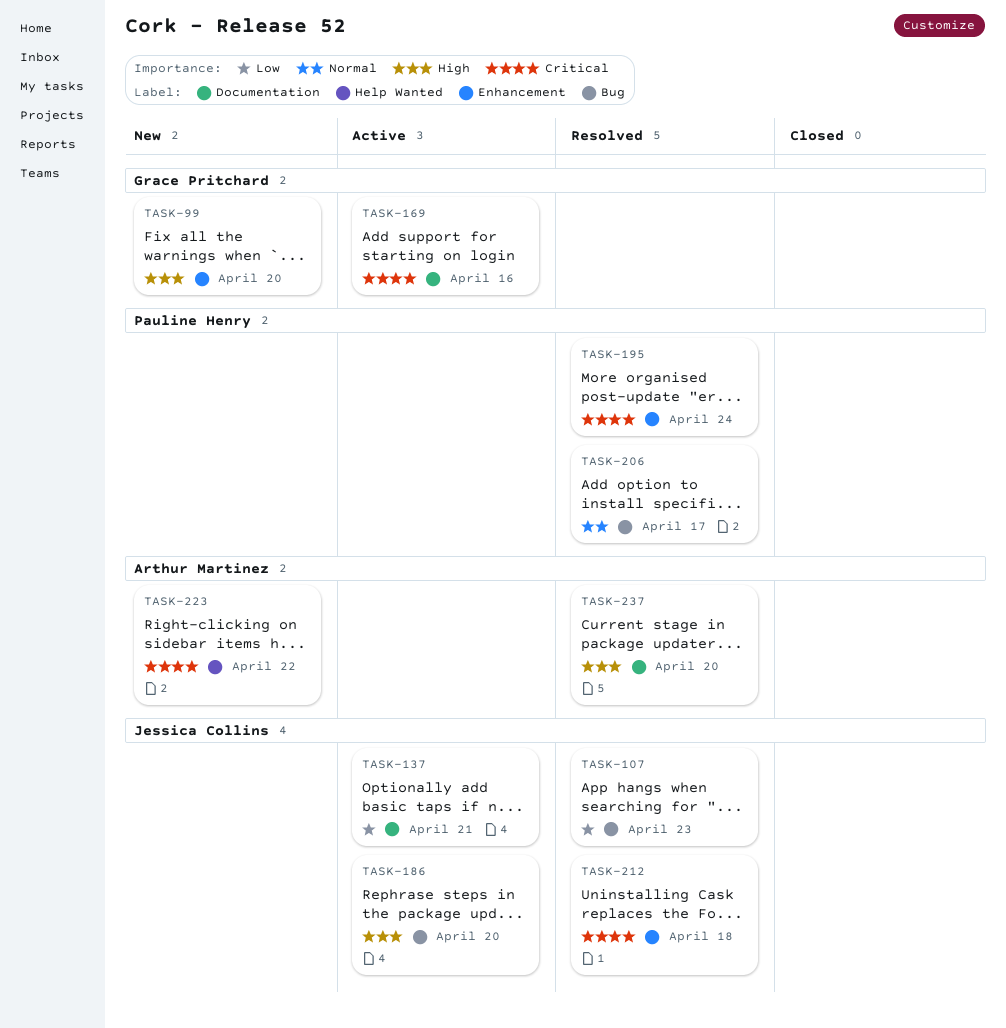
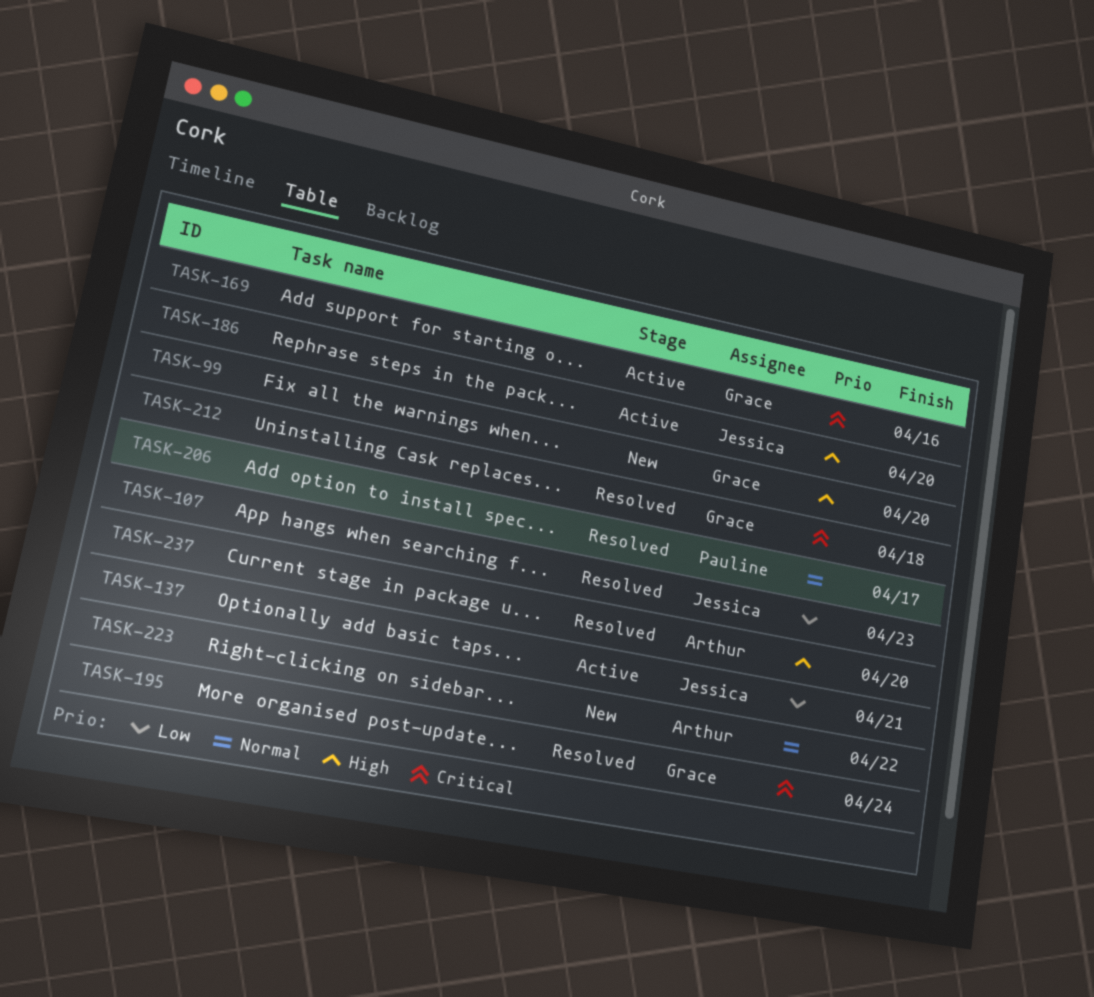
TASK-195, owner: Pauline Henry -> Grace Pritchard
TASK-212, owner: Jessica Collins -> Grace Pritchard
TASK-223, priority: Critical -> Normal

